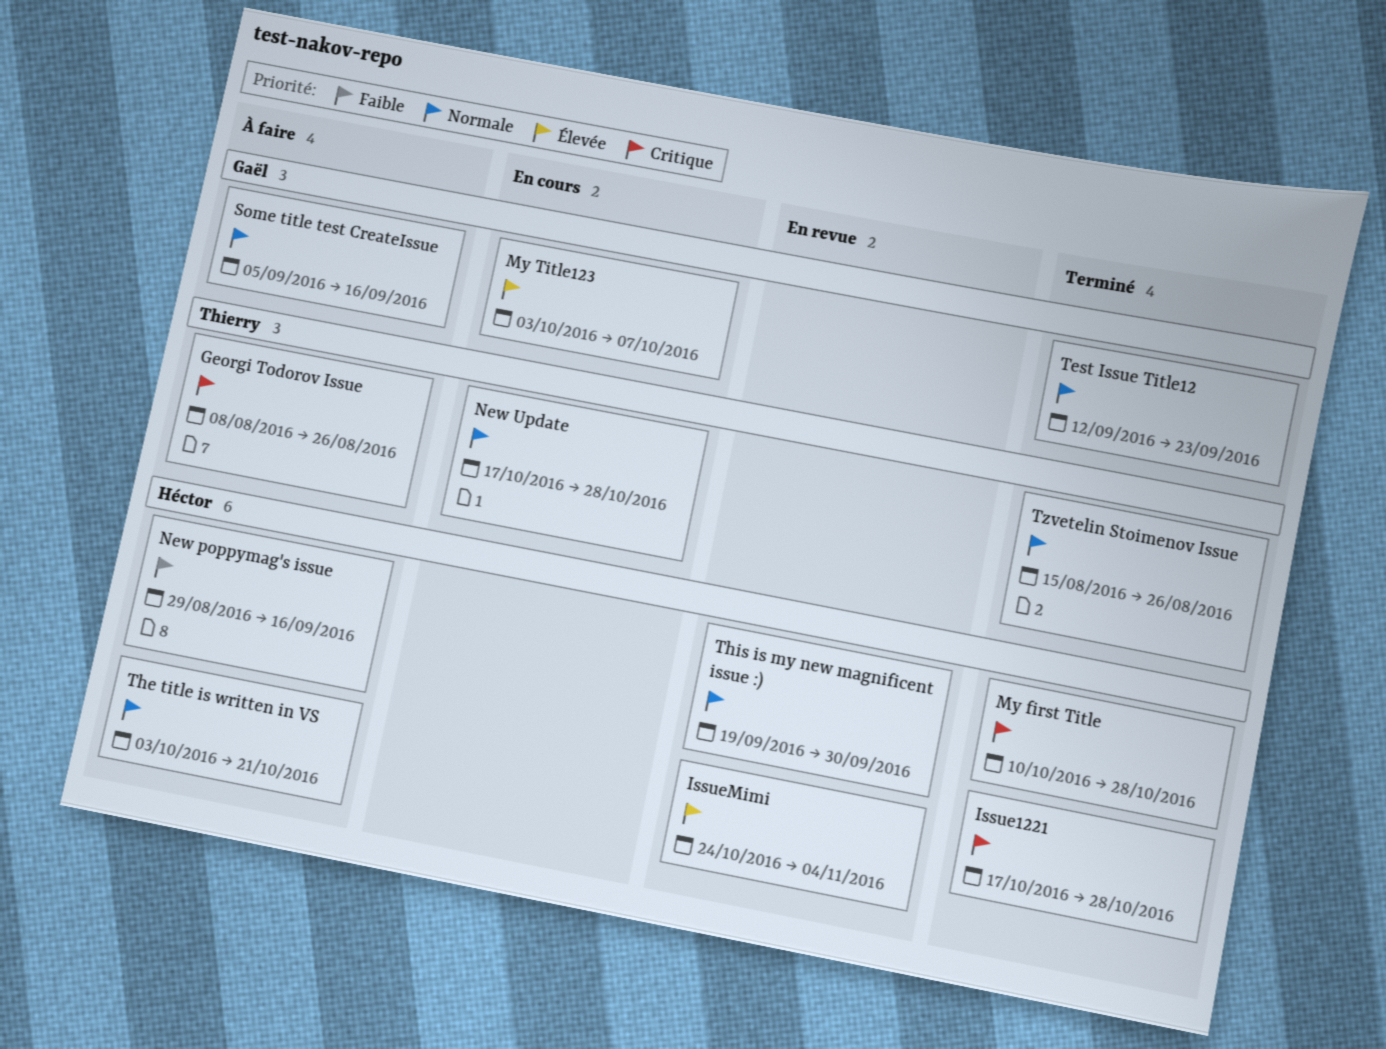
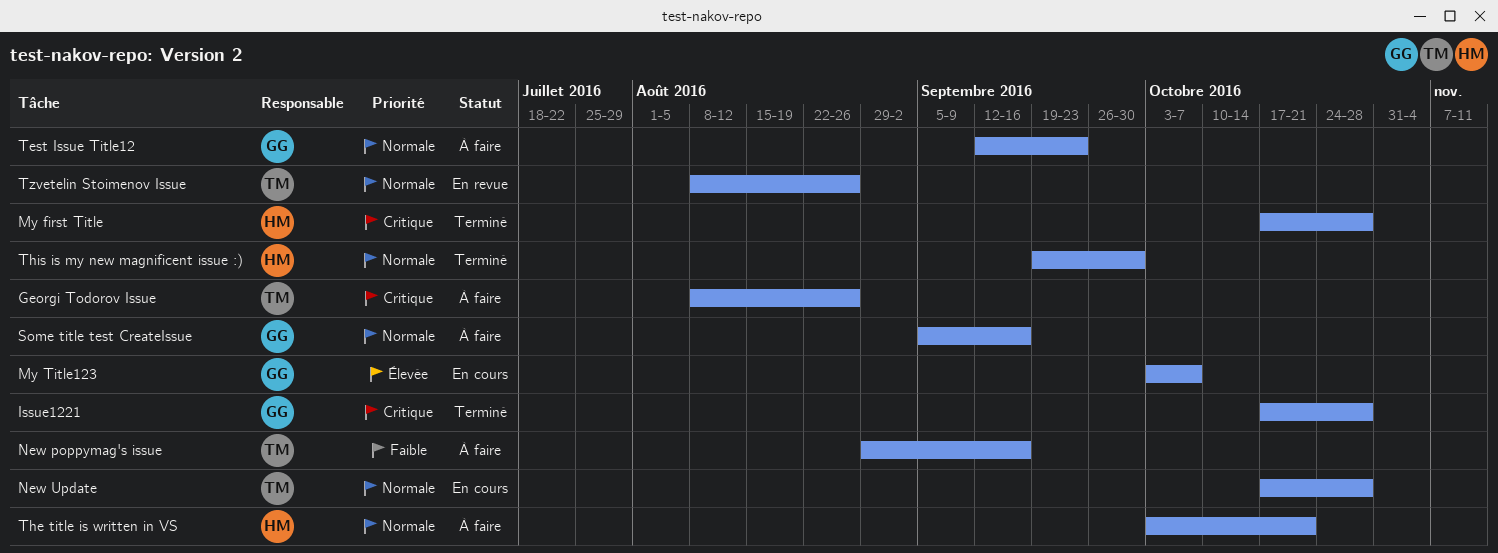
Issue1221, owner: Héctor -> Gaël
IssueMimi: present -> none
My first Title, start: Oct 10 -> Oct 17
New poppymag's issue, owner: Héctor -> Thierry
Test Issue Title12, status: Terminé -> À faire
This is my new magnificent issue :), status: En revue -> Terminé
Tzvetelin Stoimenov Issue, status: Terminé -> En revue
Tzvetelin Stoimenov Issue, start: Aug 15 -> Aug 8

